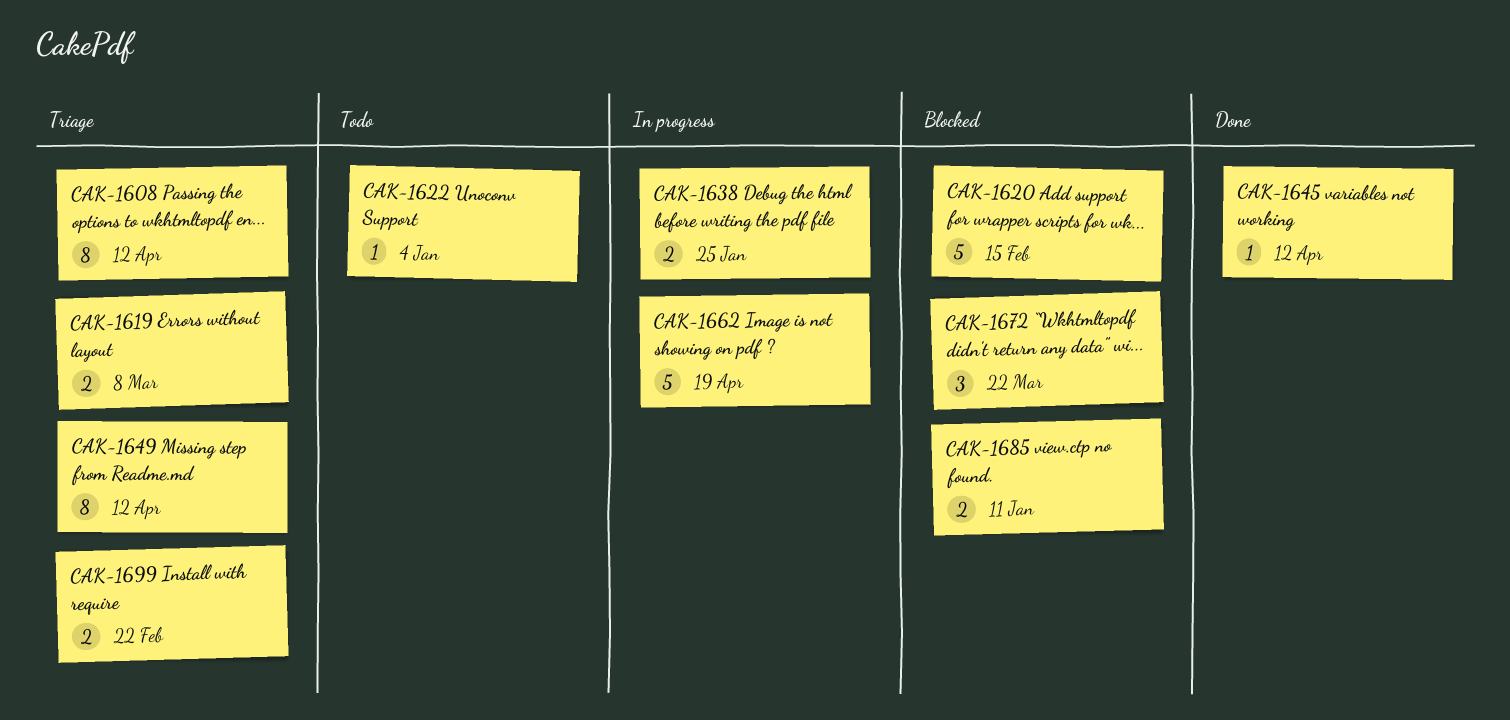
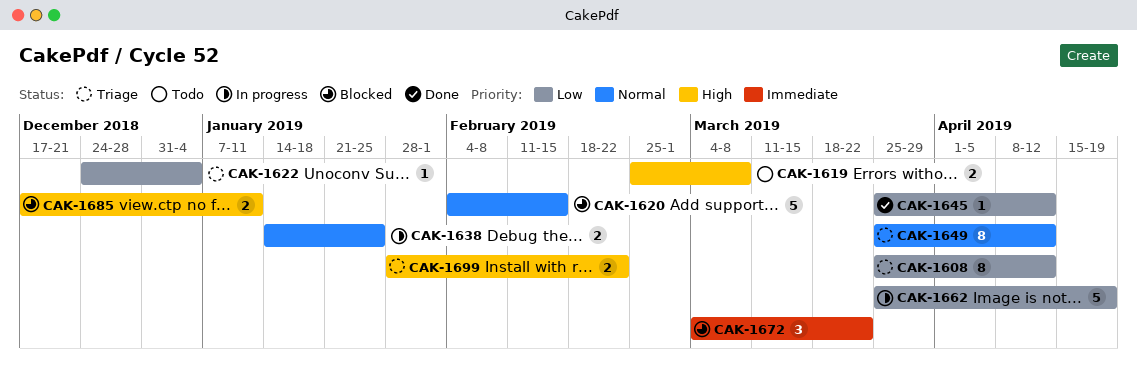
CAK-1619, status: Triage -> Todo
CAK-1622, status: Todo -> Triage

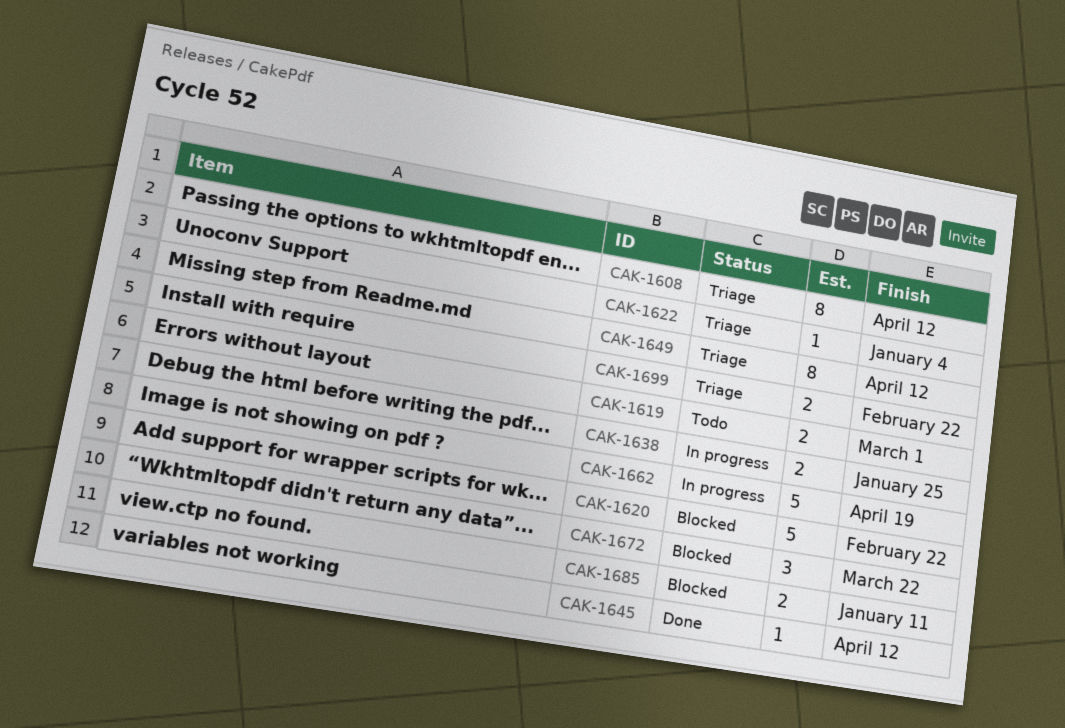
CAK-1619, due: Mar 8 -> Mar 1
CAK-1620, due: Feb 15 -> Feb 22

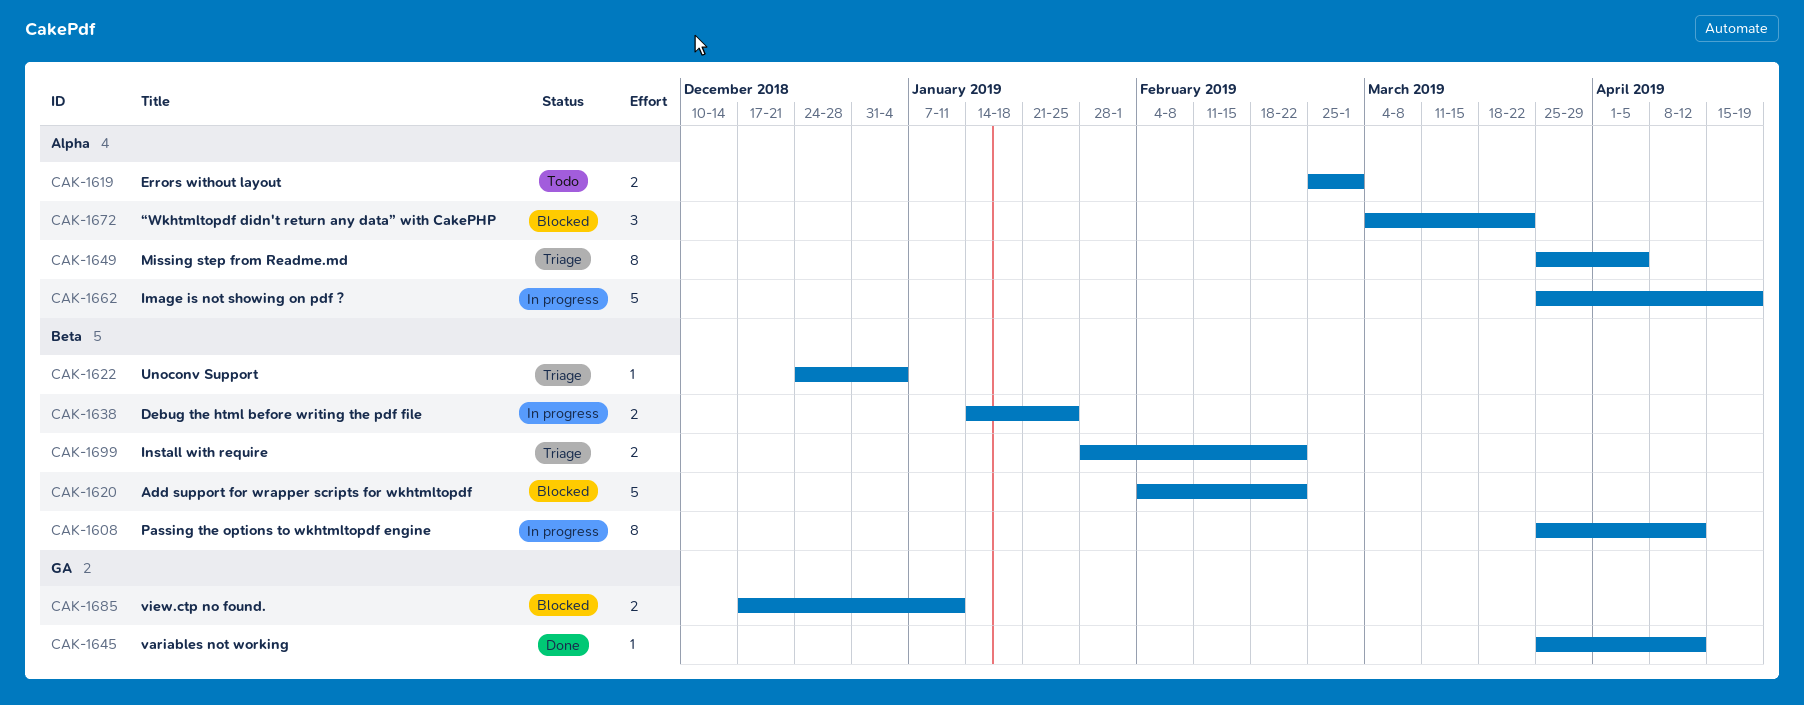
CAK-1608, status: Triage -> In progress
CAK-1649, due: Apr 12 -> Apr 5

